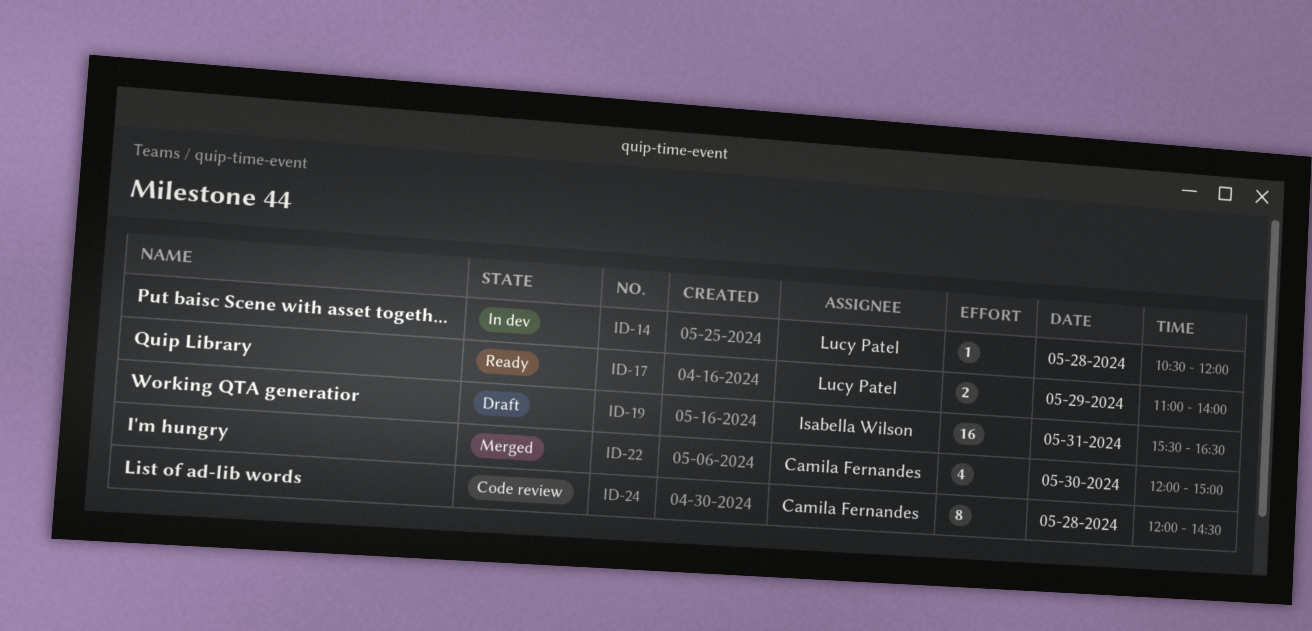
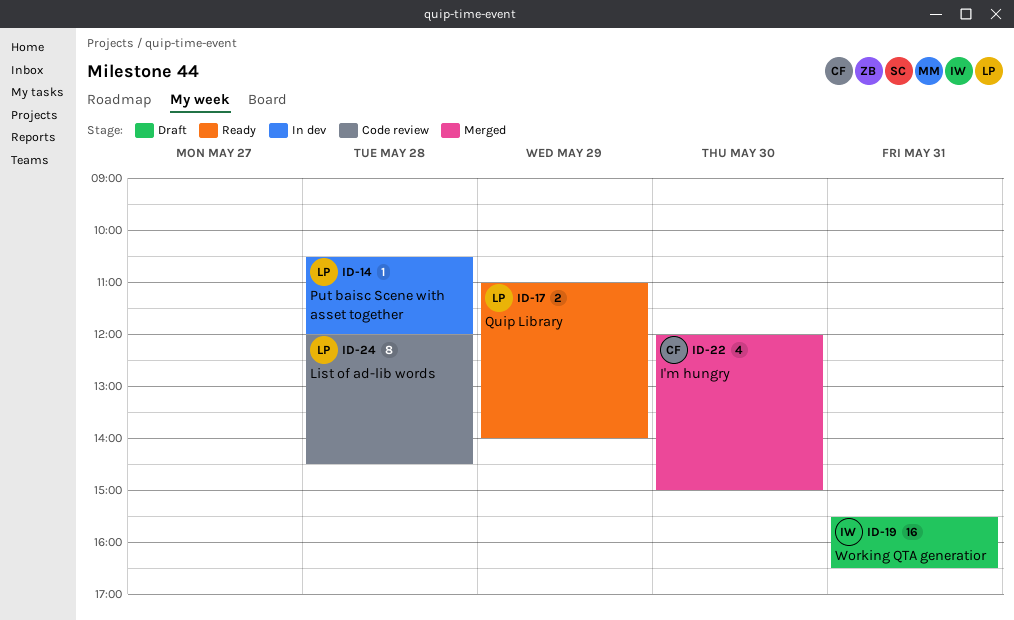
ID-24, owner: Camila Fernandes -> Lucy Patel

